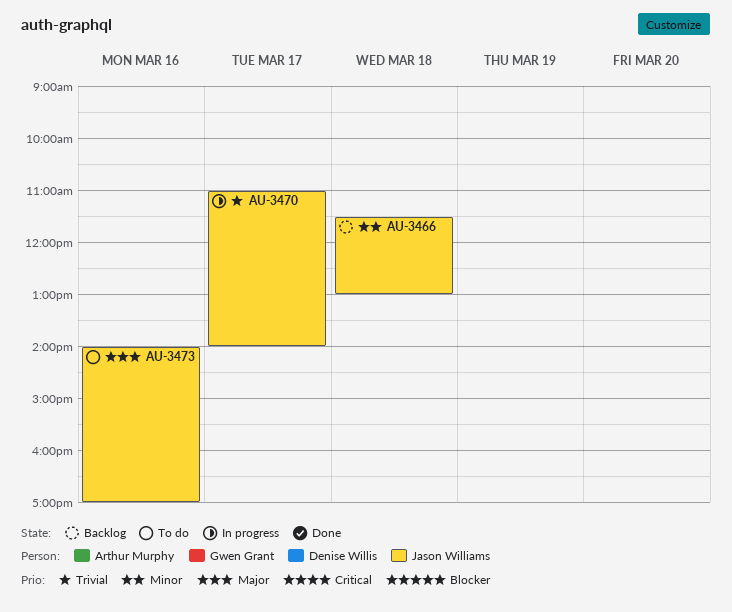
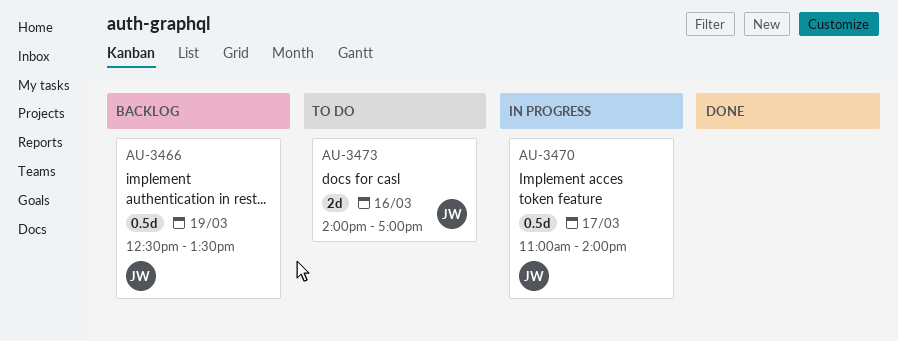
AU-3466, day: Mar 18 -> Mar 19
AU-3466, begins: 11:30 -> 12:30
AU-3466, ends: 13:00 -> 13:30

